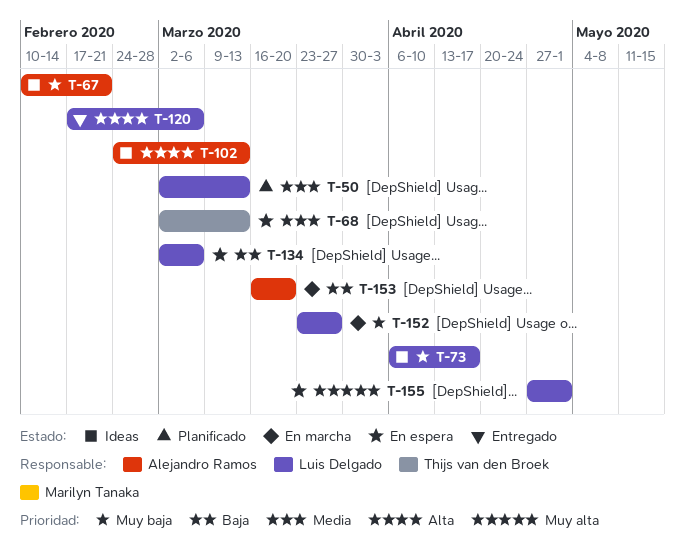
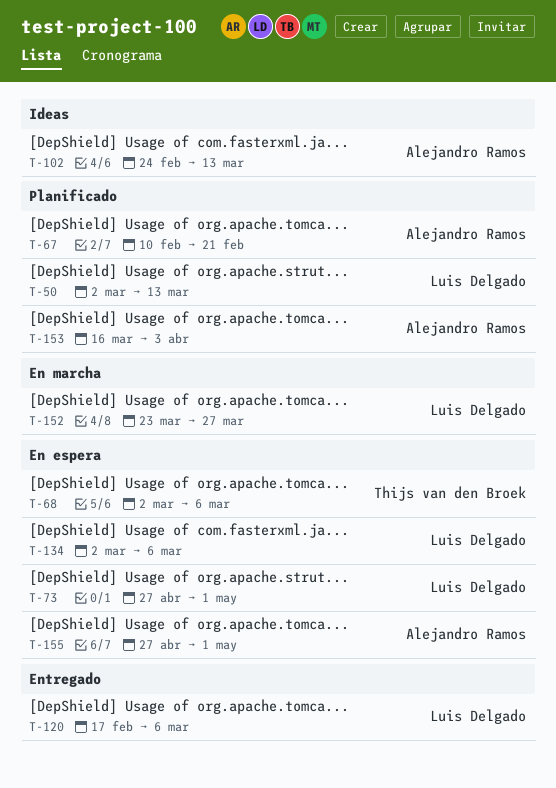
T-67, status: Ideas -> Planificado
T-68, due: Mar 13 -> Mar 6
T-73, status: Ideas -> En espera
T-73, start: Apr 6 -> Apr 27
T-73, due: Apr 17 -> May 1
T-153, status: En marcha -> Planificado
T-153, due: Mar 20 -> Apr 3
T-155, owner: Luis Delgado -> Alejandro Ramos

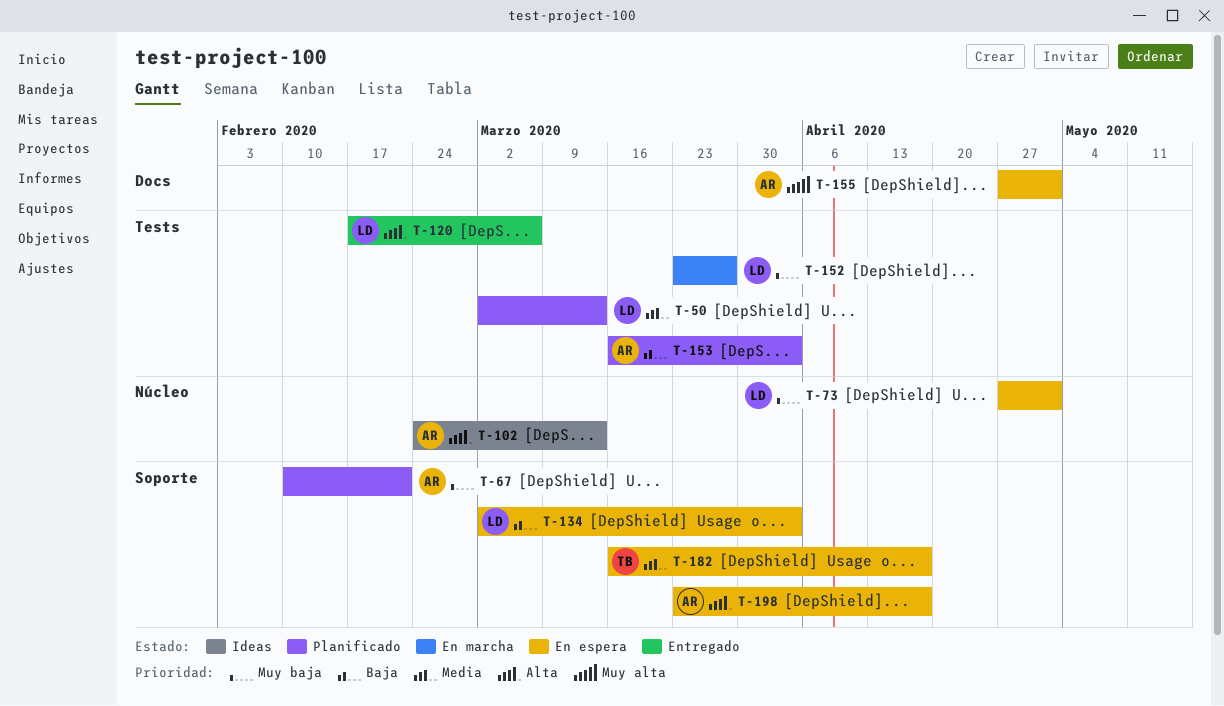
T-68: present -> none
T-134, due: Mar 6 -> Apr 3
T-182: none -> present
T-198: none -> present

